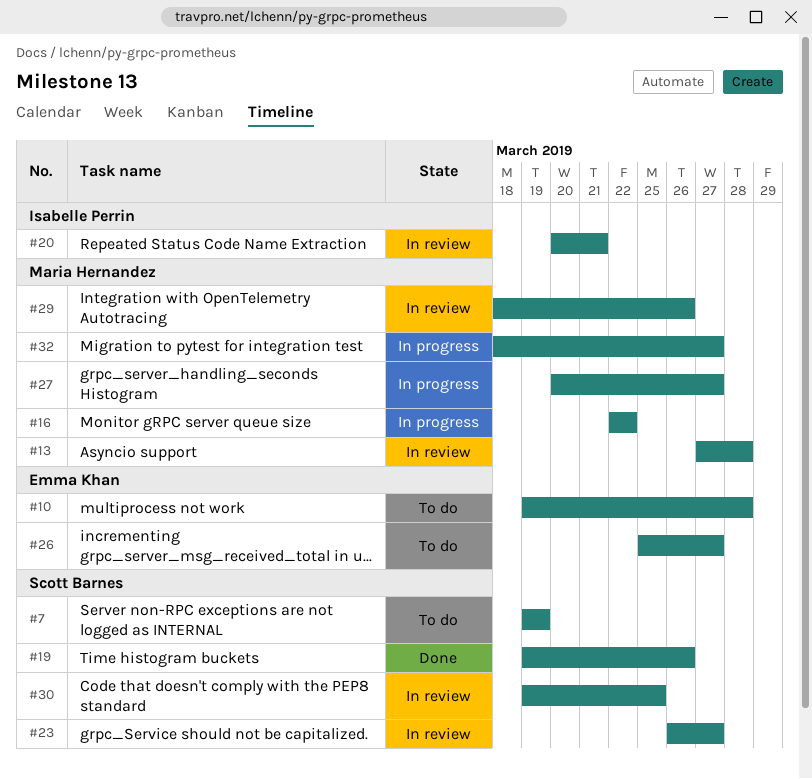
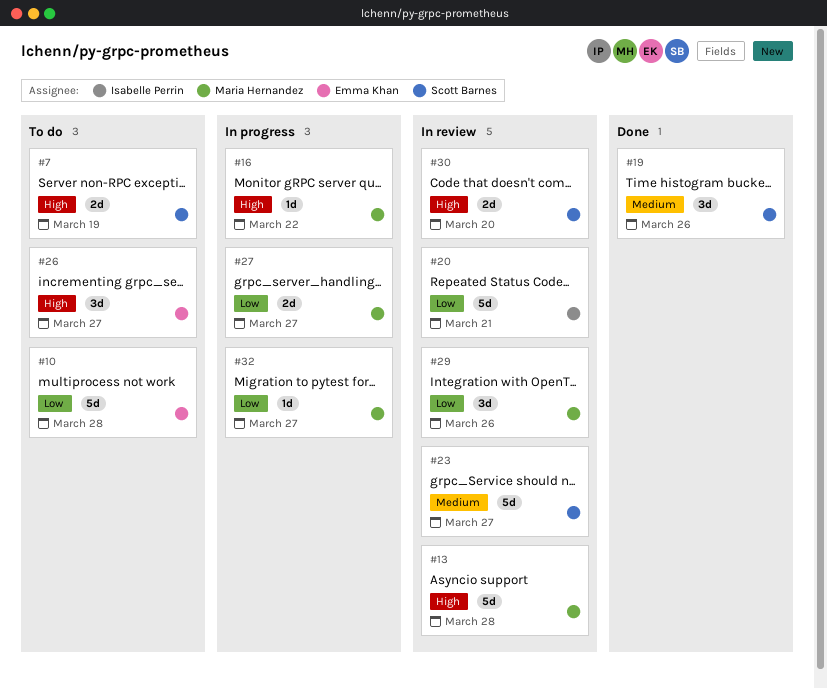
#30, due: Mar 25 -> Mar 20

